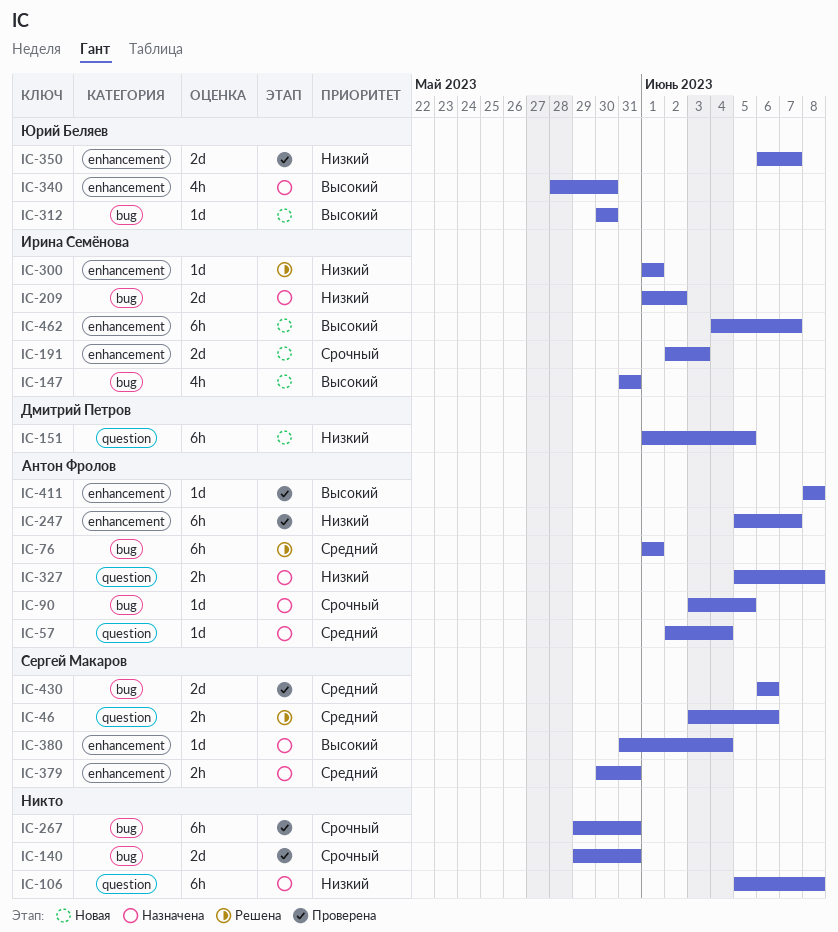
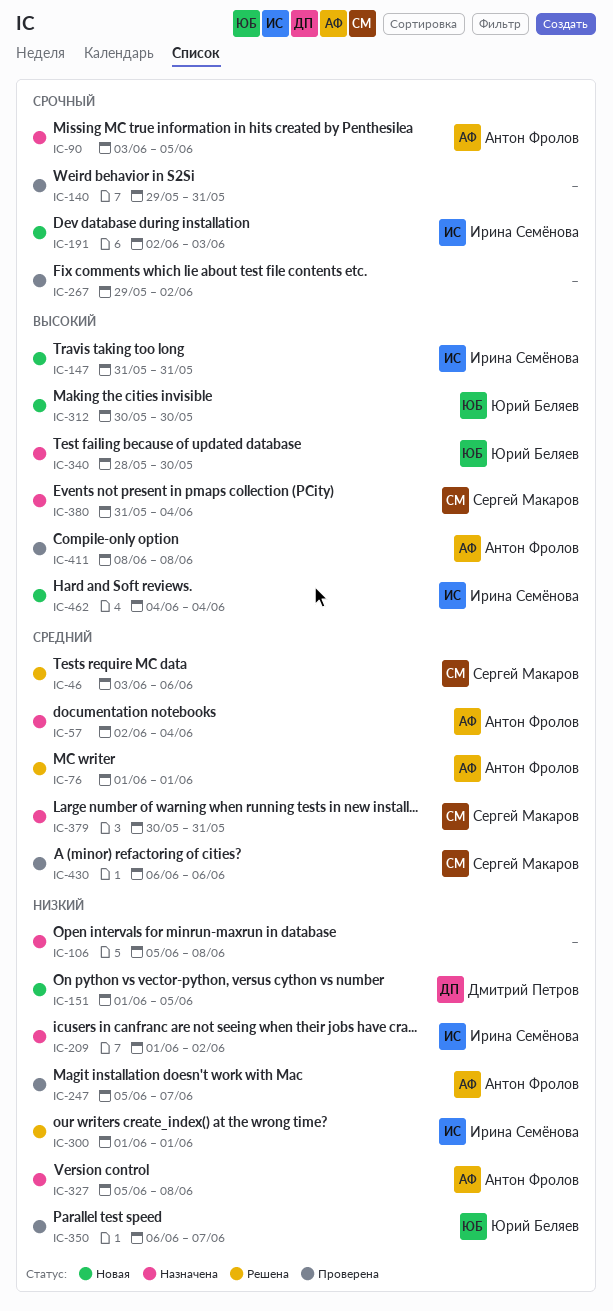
IC-267, due: May 31 -> Jun 2
IC-462, due: Jun 7 -> Jun 4

